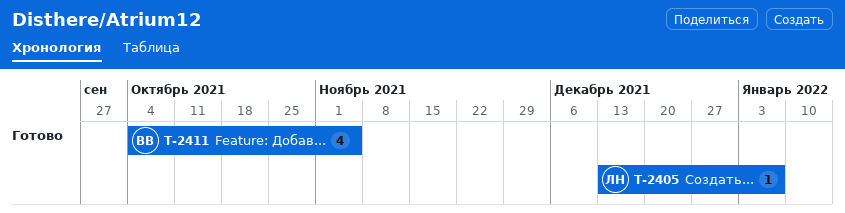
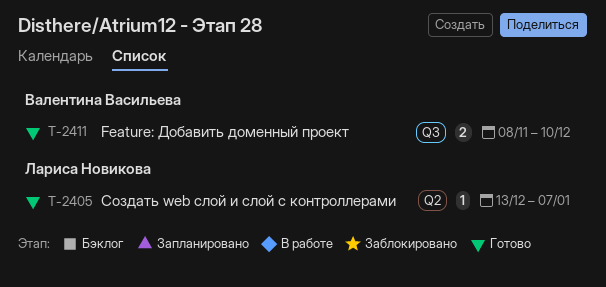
T-2411, estimate: 4 -> 2
T-2411, start: Oct 4 -> Nov 8
T-2411, due: Nov 5 -> Dec 10

